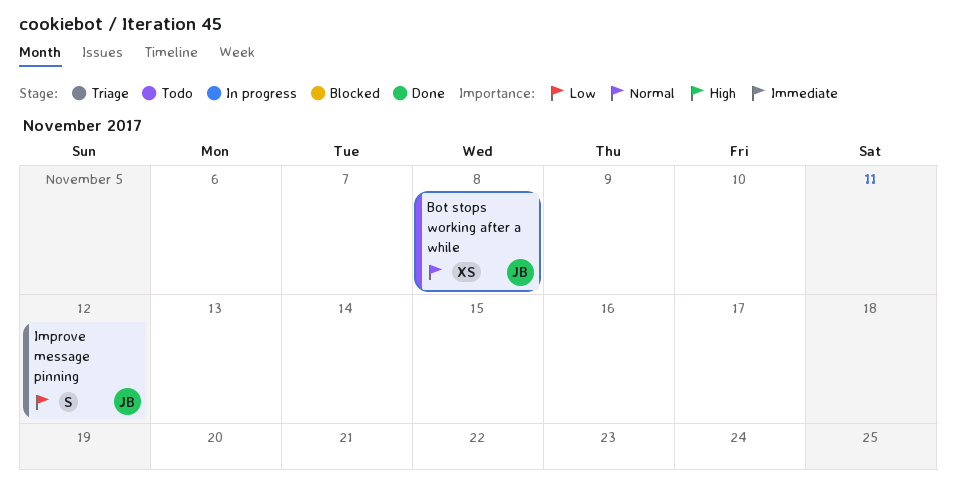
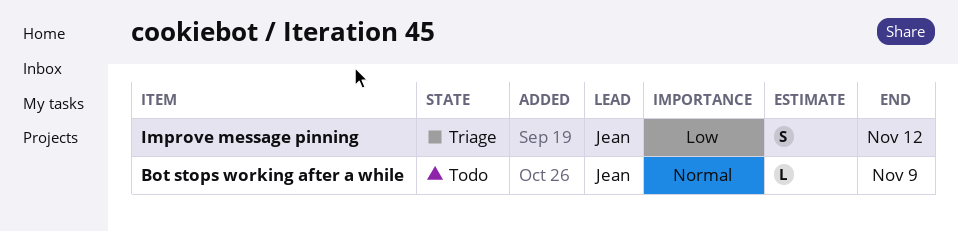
Bot stops working after a while, estimate: XS -> L
Bot stops working after a while, due: Nov 8 -> Nov 9

